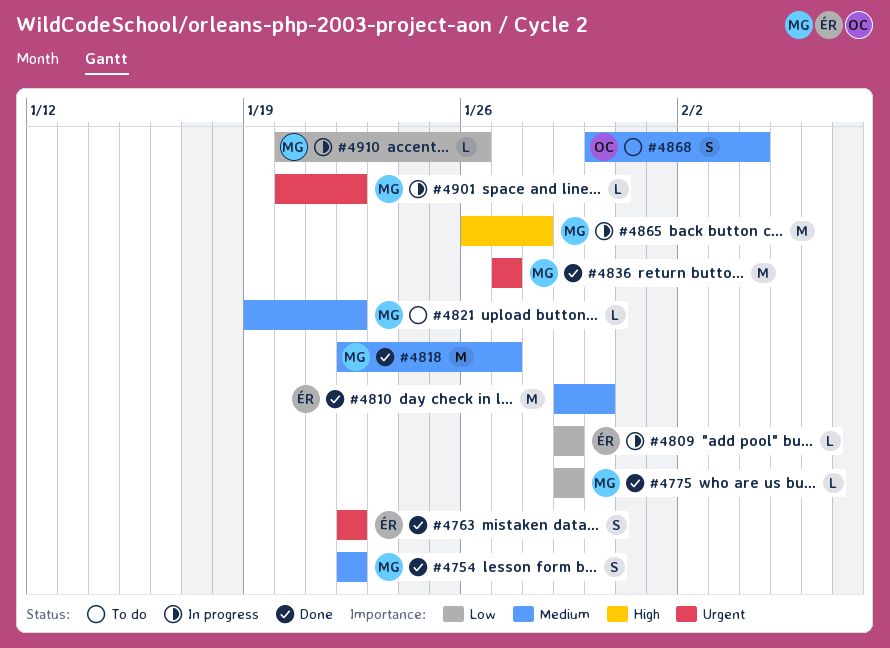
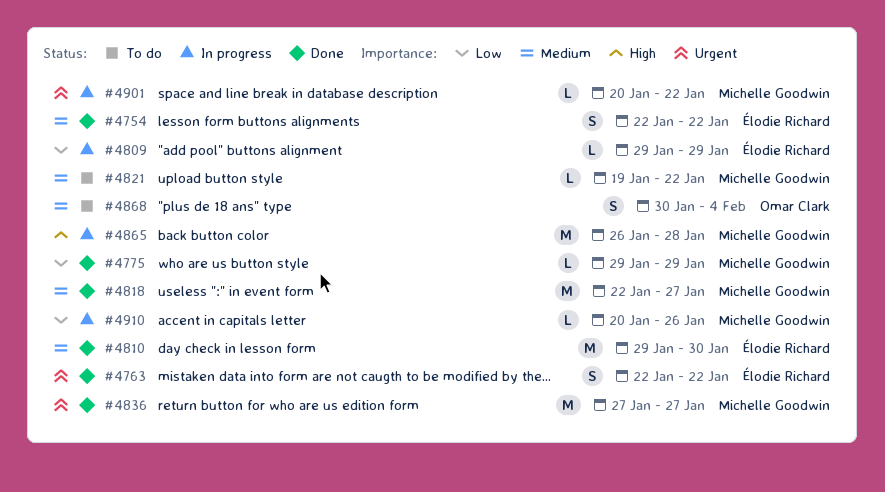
#4754, owner: Michelle Goodwin -> Élodie Richard

